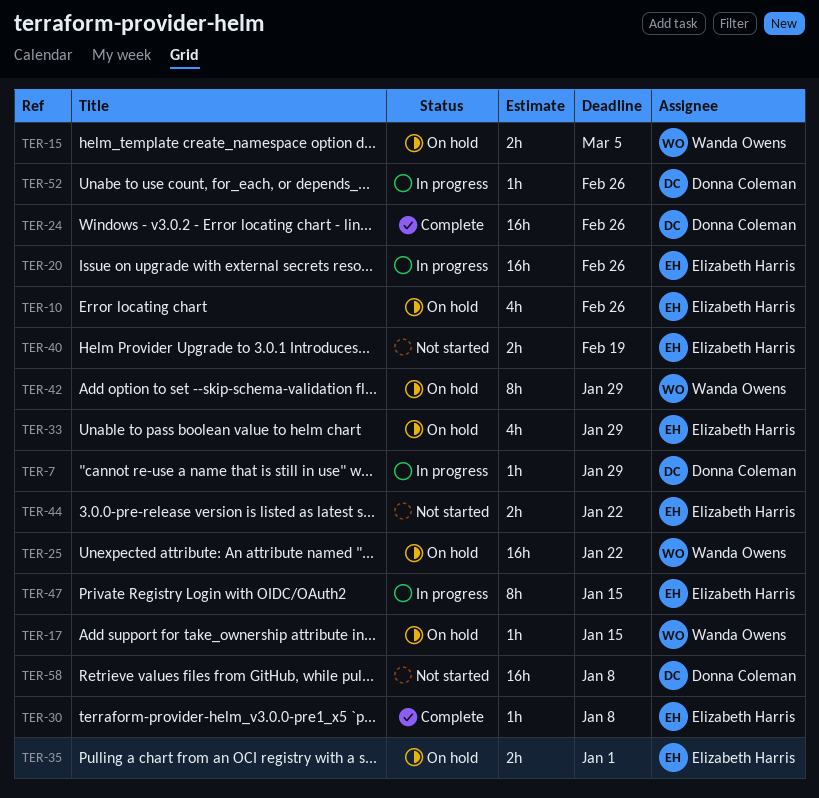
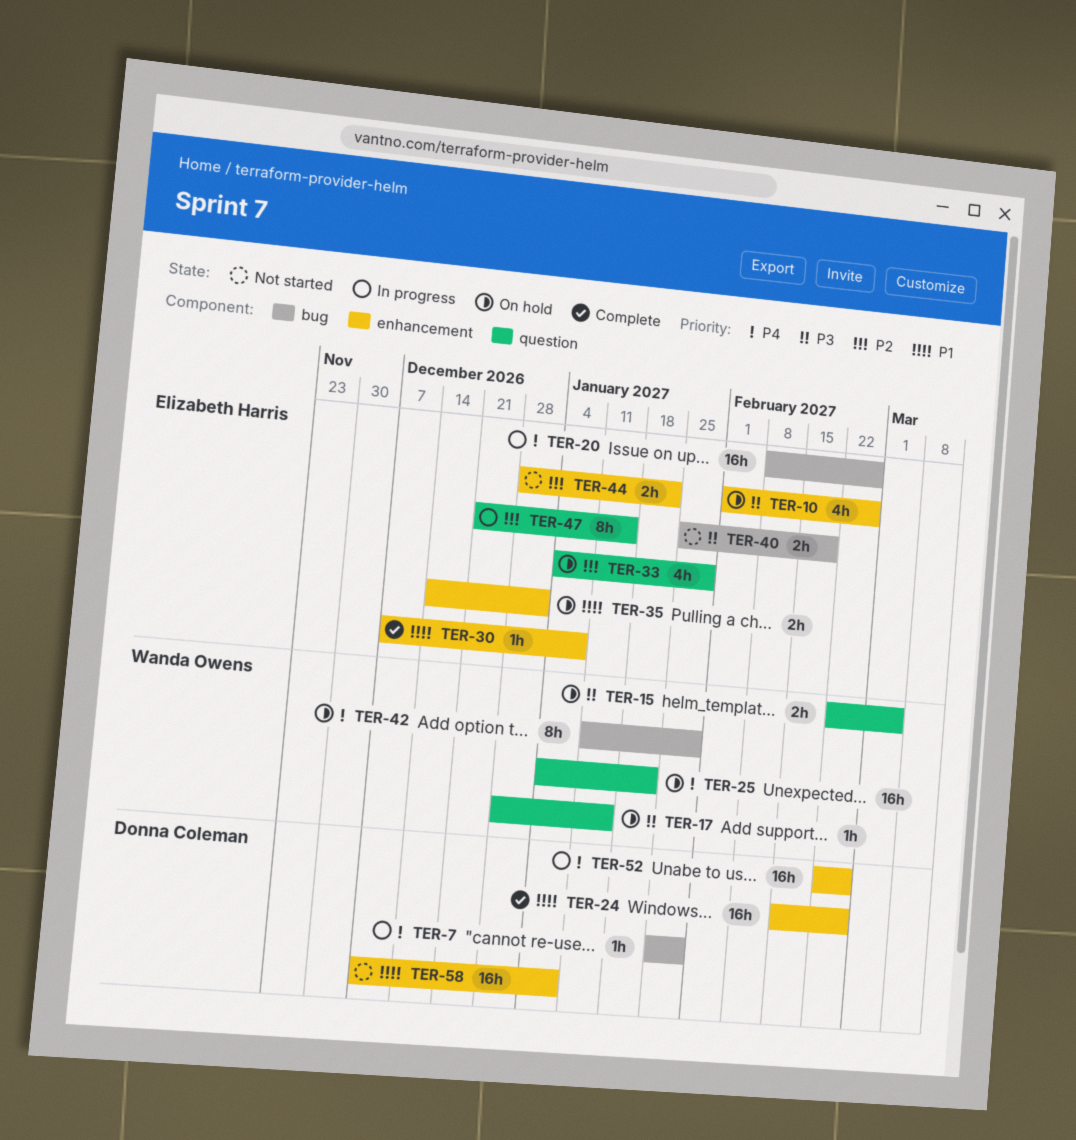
TER-52, estimate: 1h -> 16h

